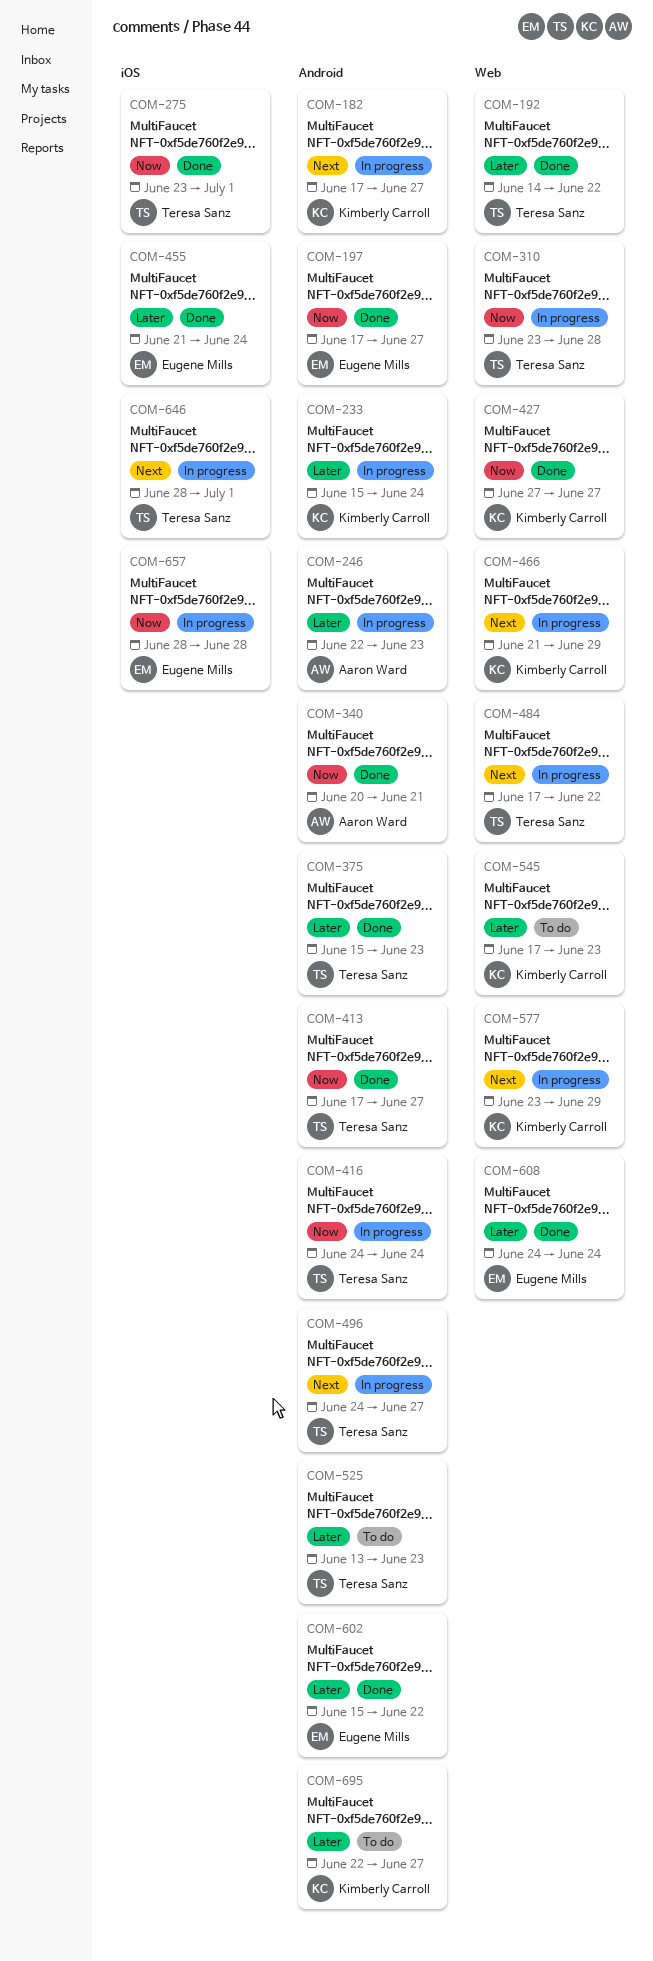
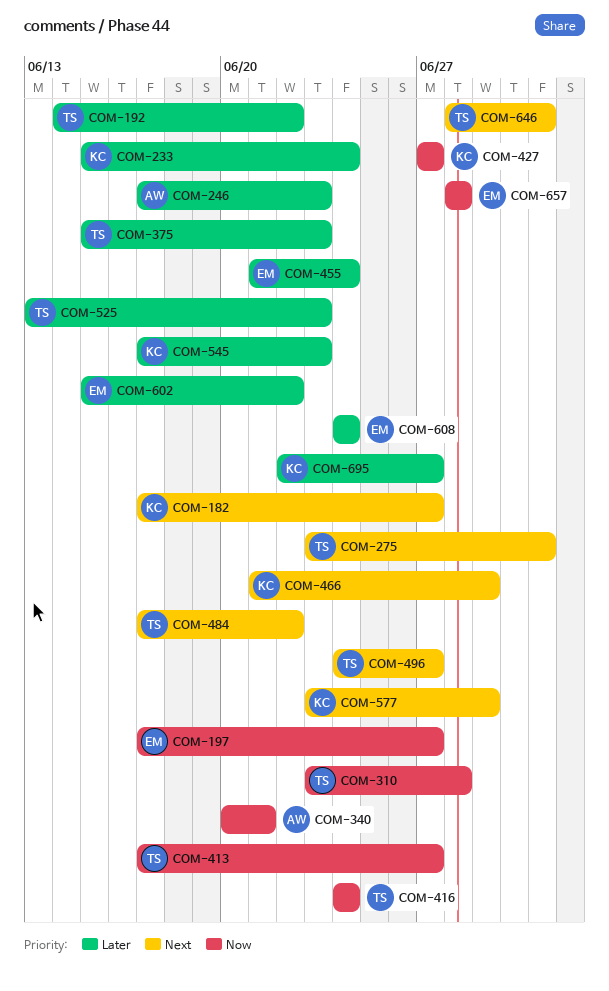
COM-246, start: Jun 22 -> Jun 17
COM-275, priority: Now -> Next

